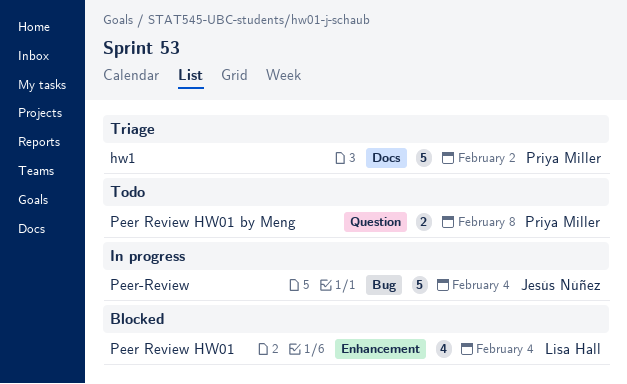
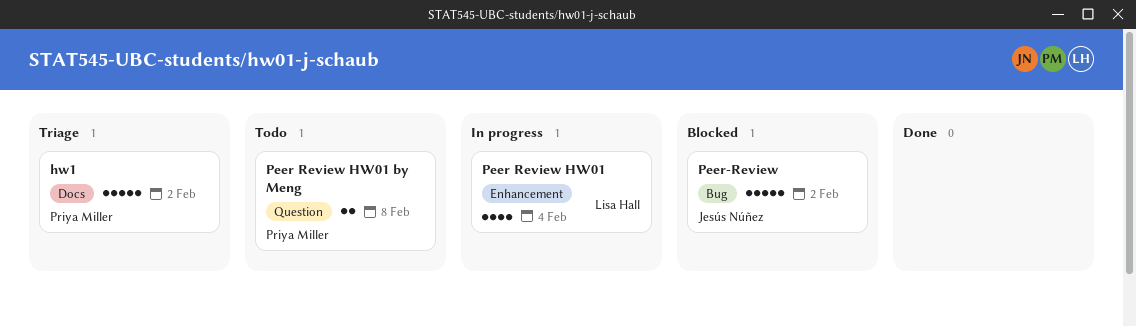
Peer Review HW01, status: Blocked -> In progress
Peer-Review, status: In progress -> Blocked
Peer-Review, due: Feb 4 -> Feb 2

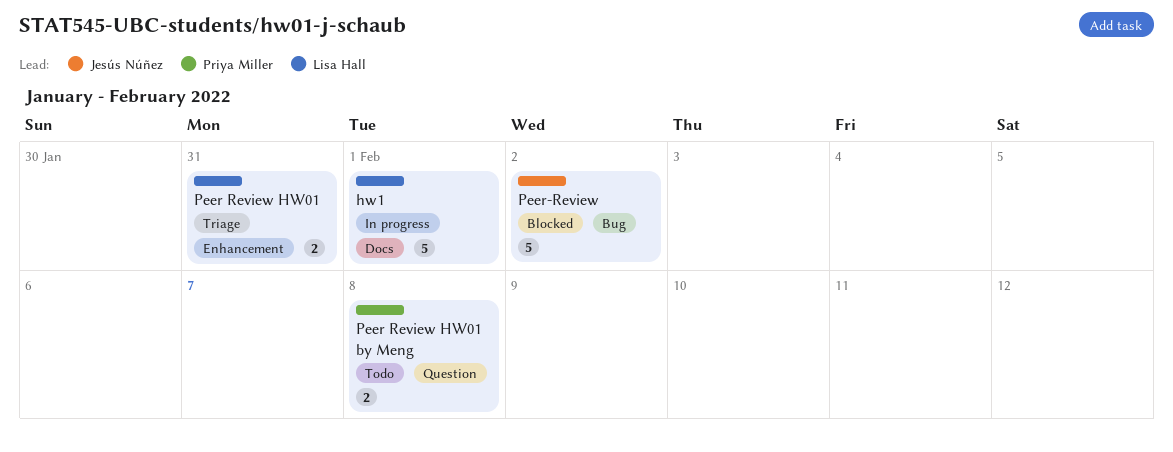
hw1, status: Triage -> In progress
hw1, owner: Priya Miller -> Lisa Hall
hw1, due: Feb 2 -> Feb 1
Peer Review HW01, status: In progress -> Triage
Peer Review HW01, estimate: 4 -> 2
Peer Review HW01, due: Feb 4 -> Jan 31

